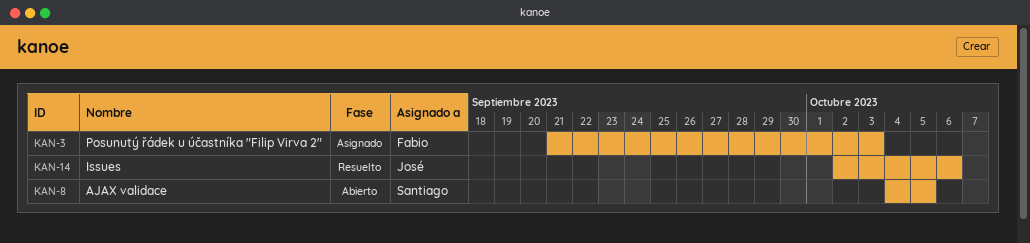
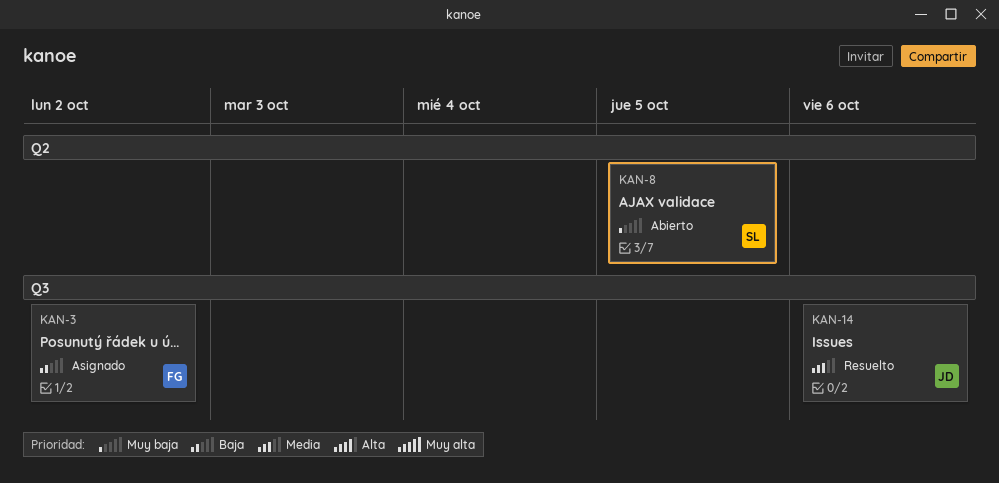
KAN-3, due: Oct 3 -> Oct 2

